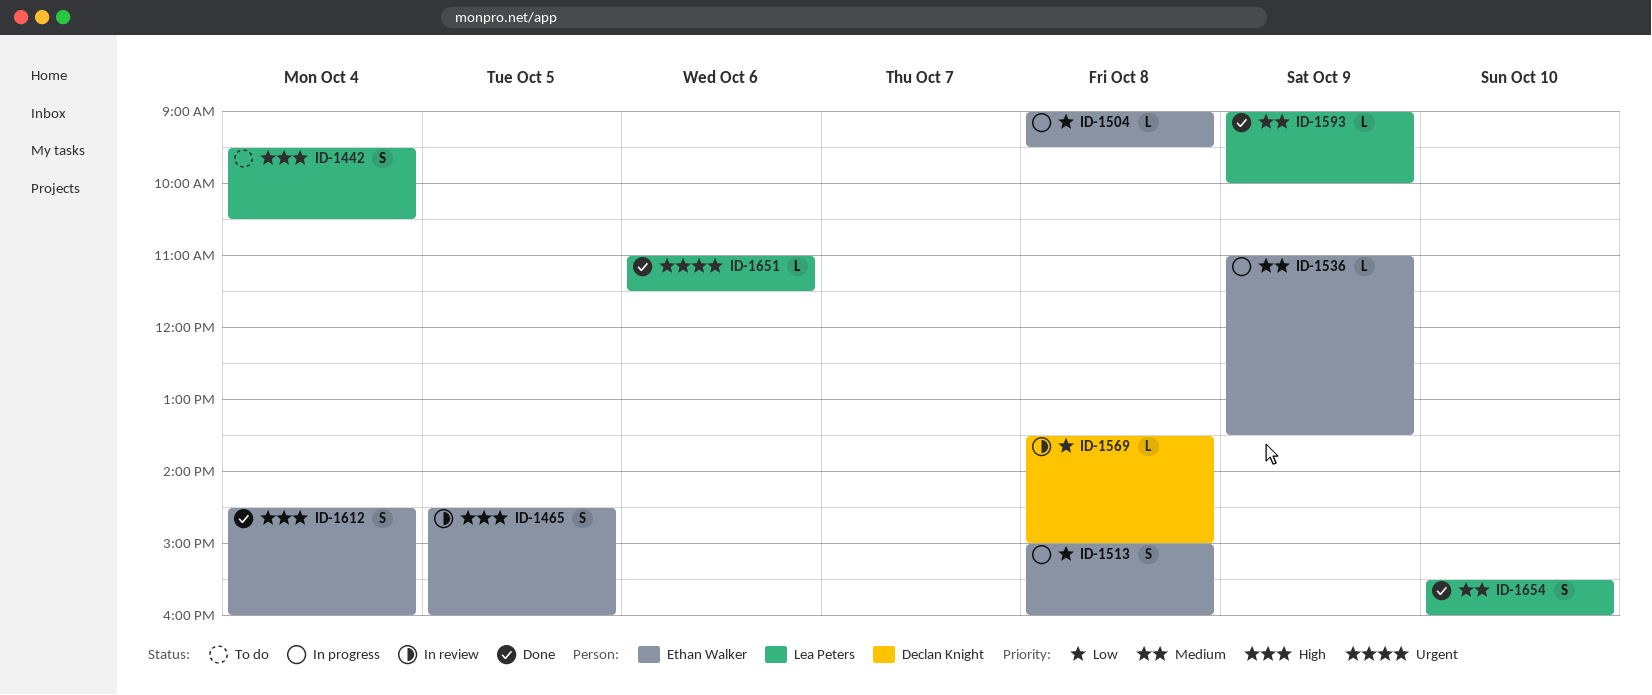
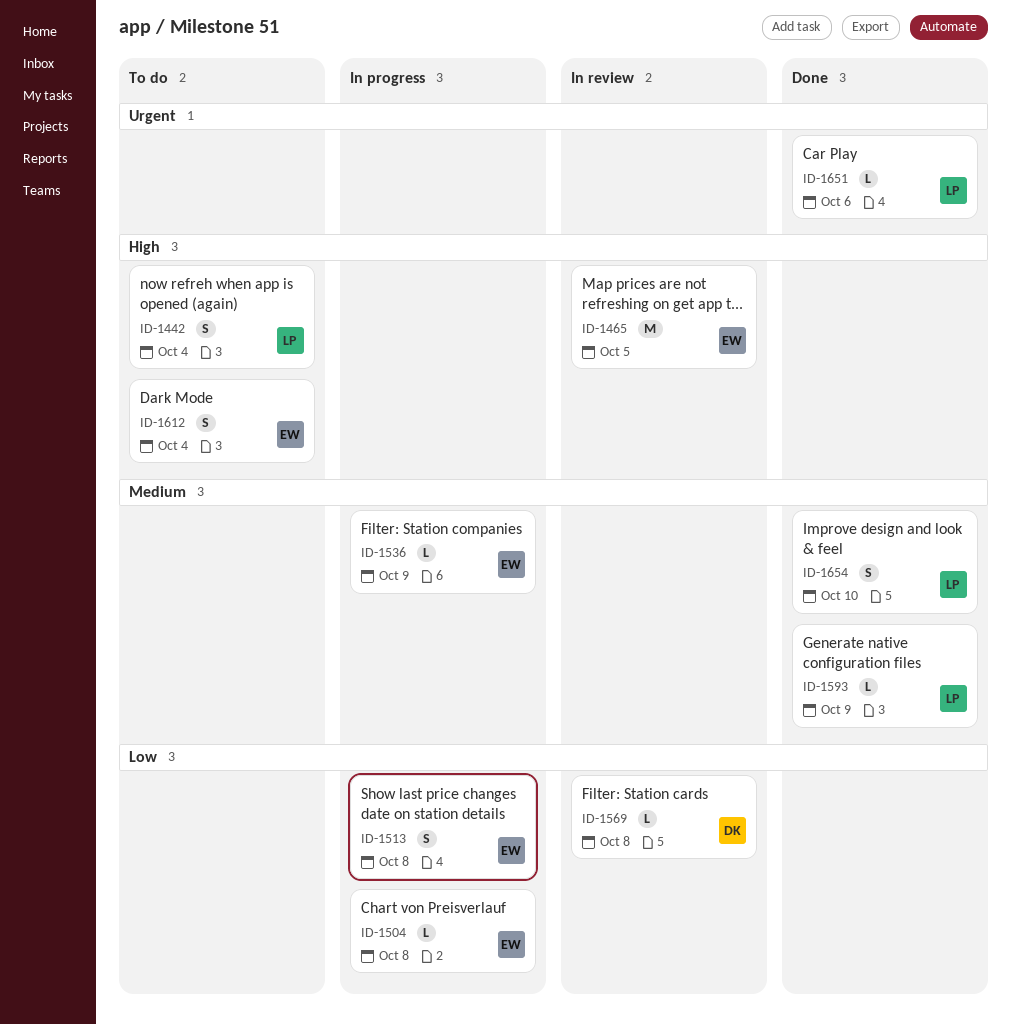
ID-1465, estimate: S -> M
ID-1612, status: Done -> To do

